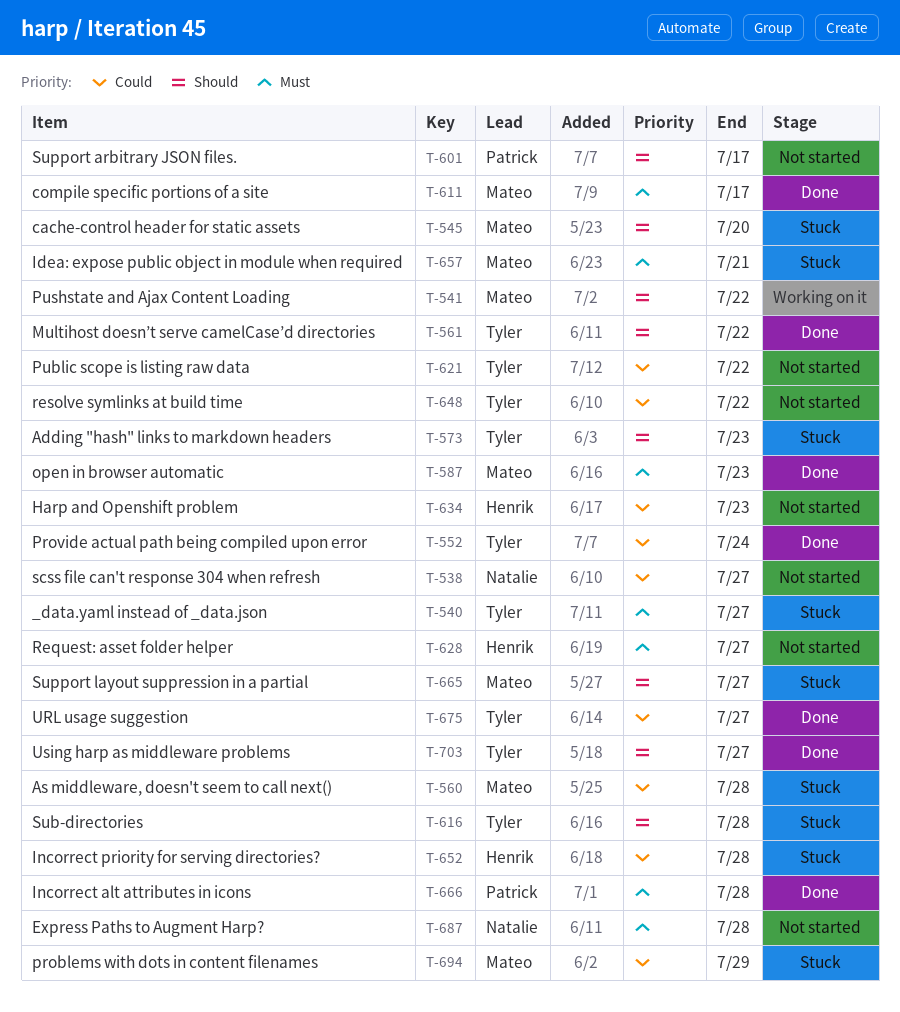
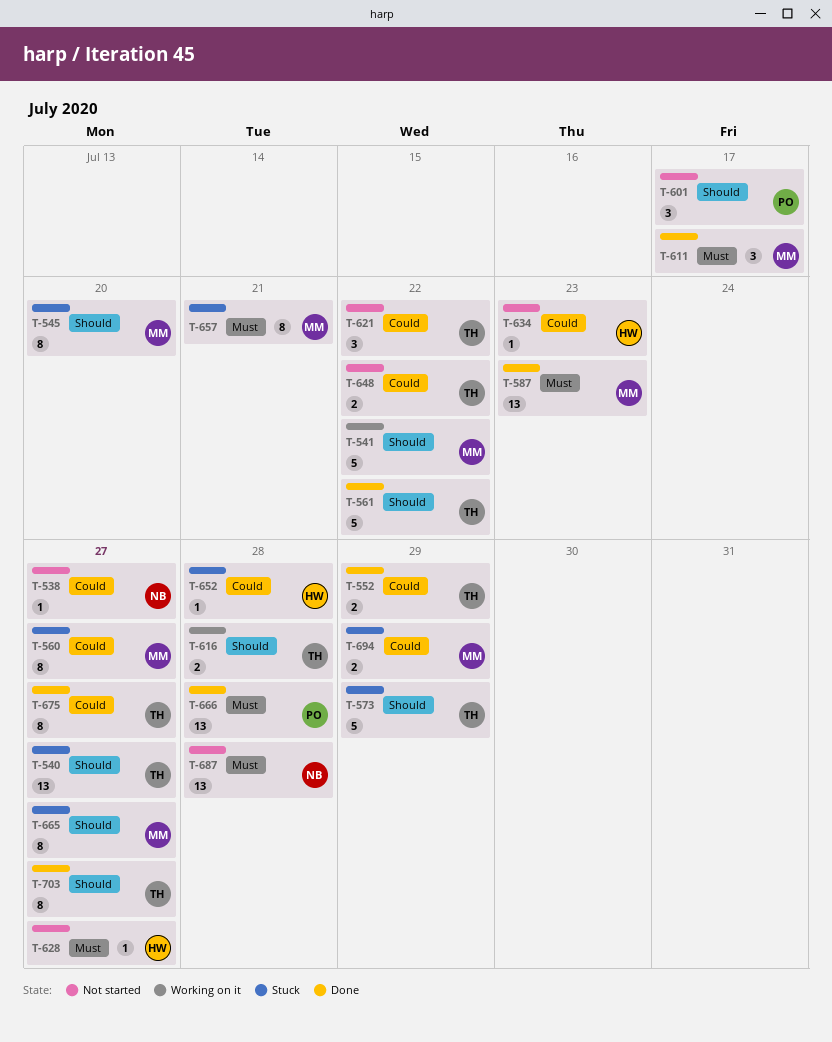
T-540, priority: Must -> Should
T-552, due: Jul 24 -> Jul 29
T-560, due: Jul 28 -> Jul 27
T-573, due: Jul 23 -> Jul 29
T-616, status: Stuck -> Working on it

